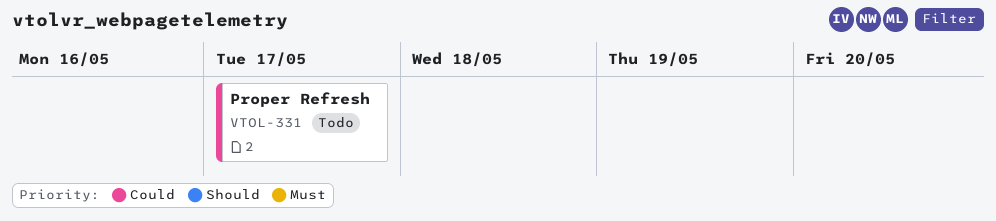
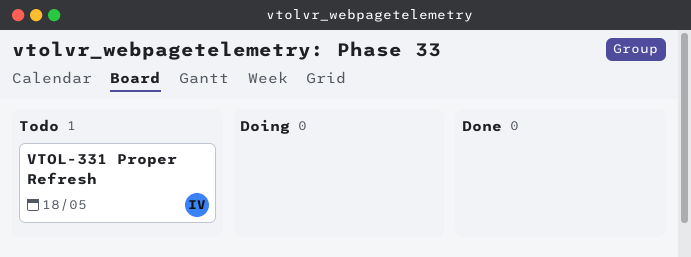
VTOL-331, due: May 17 -> May 18

